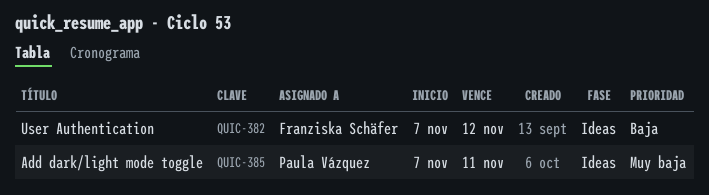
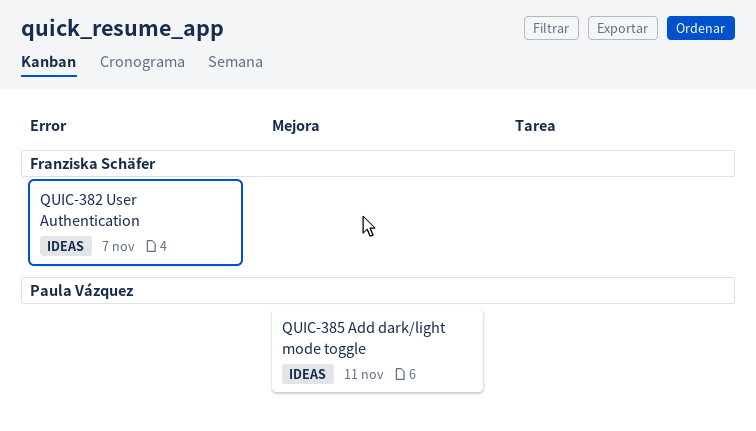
QUIC-382, due: Nov 12 -> Nov 7

